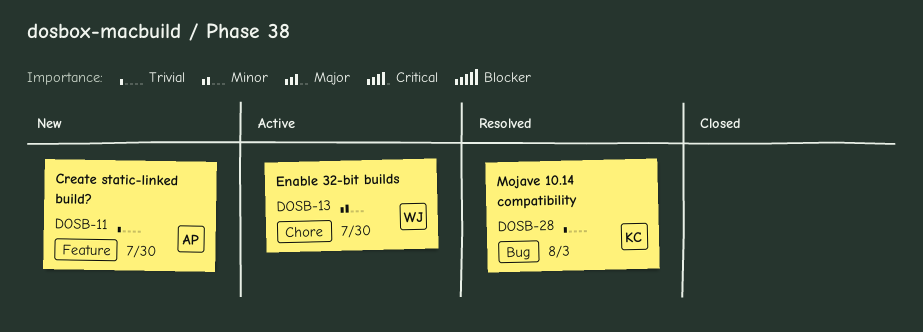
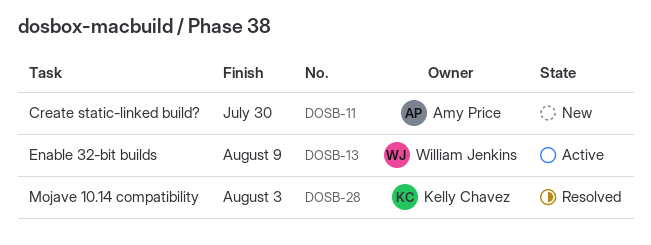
DOSB-13, due: Jul 30 -> Aug 9

